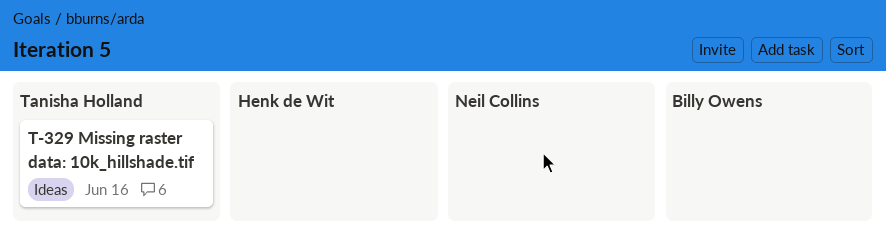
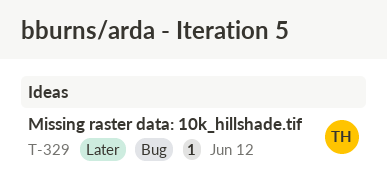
T-329, due: Jun 16 -> Jun 12

